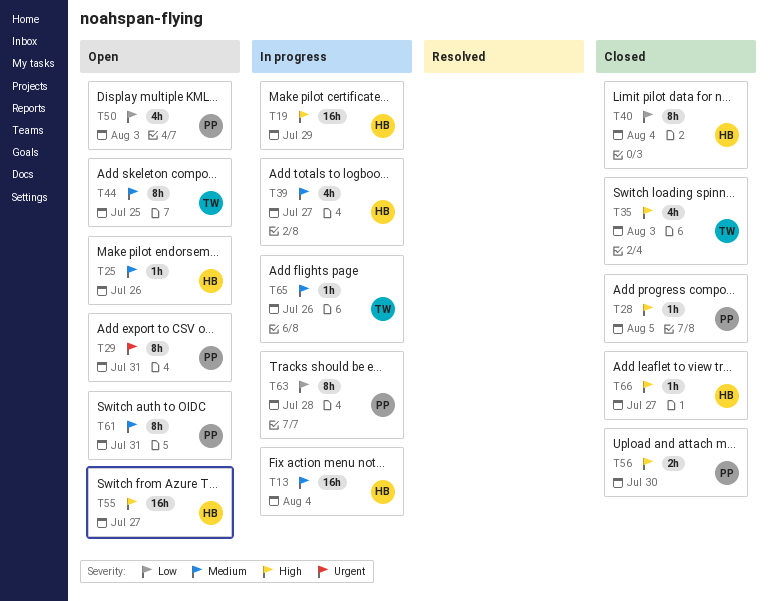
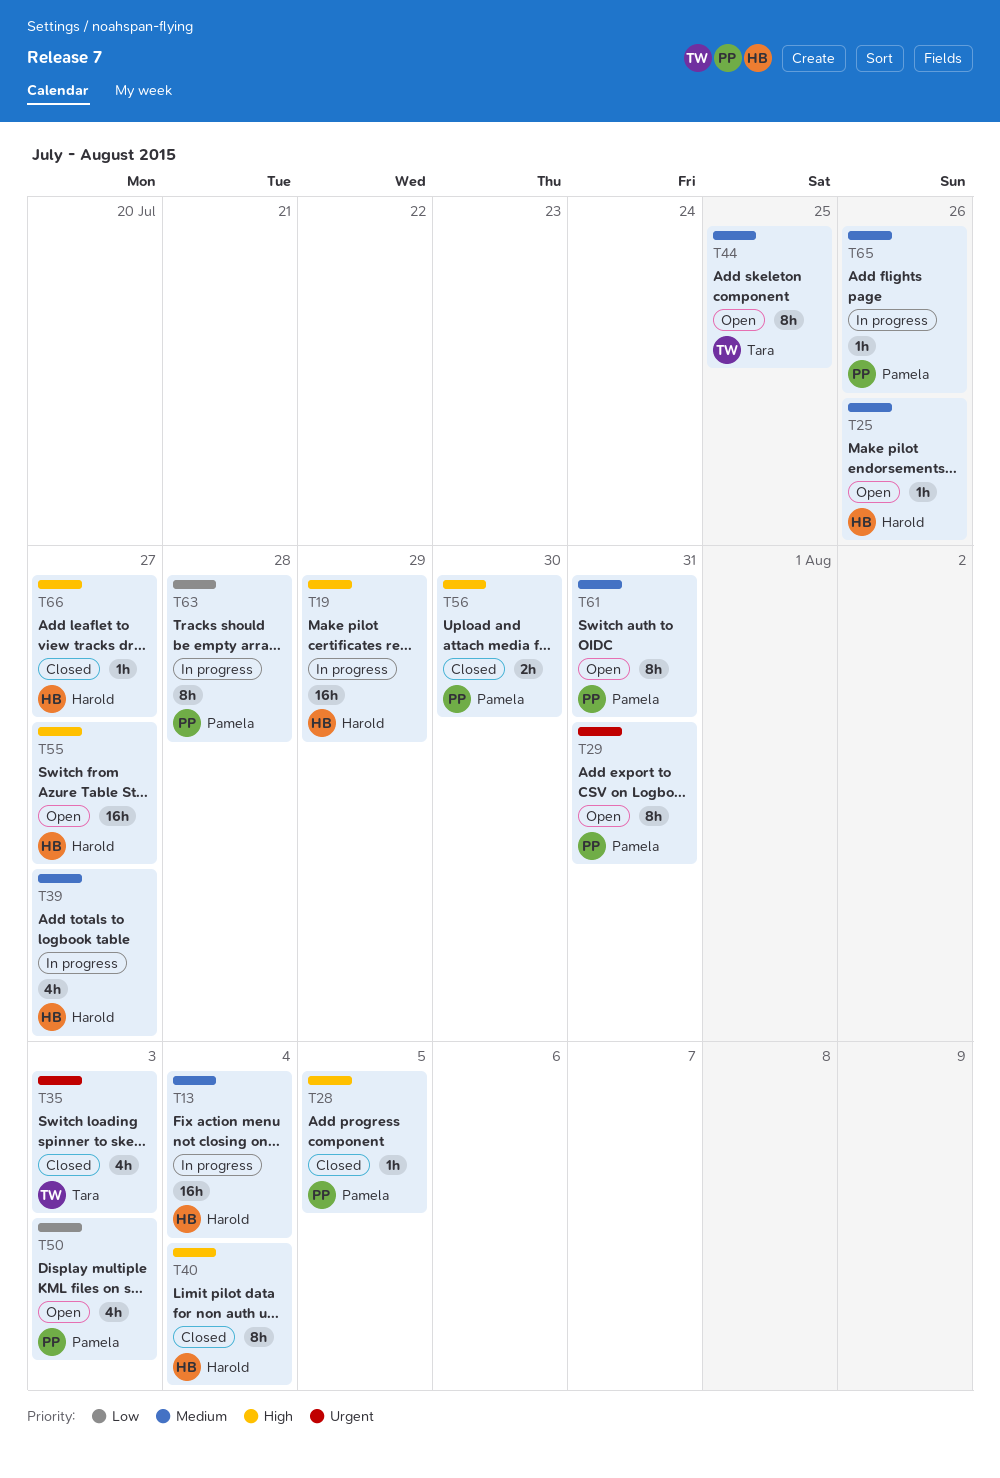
T35, priority: High -> Urgent
T40, priority: Low -> High
T65, owner: Tara -> Pamela

